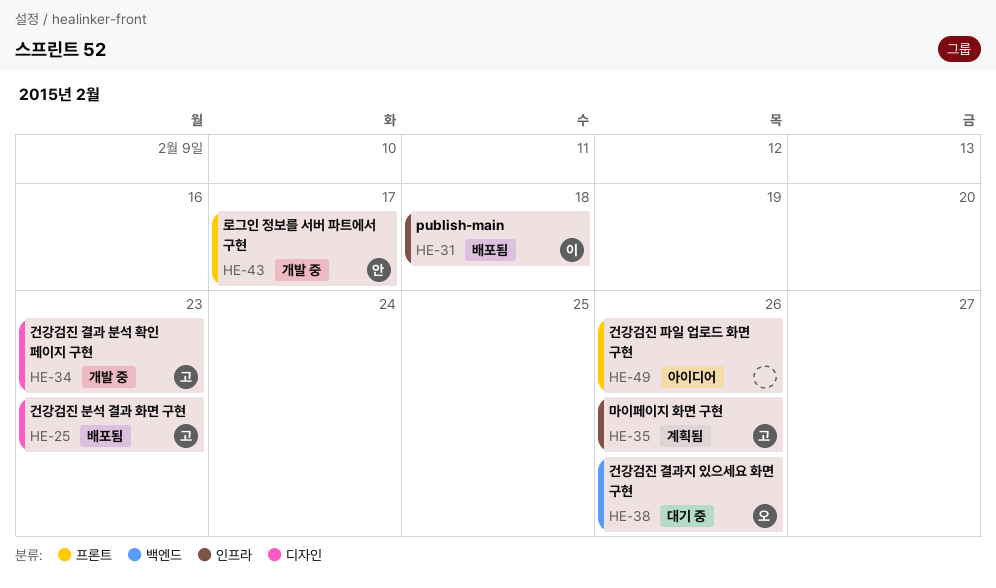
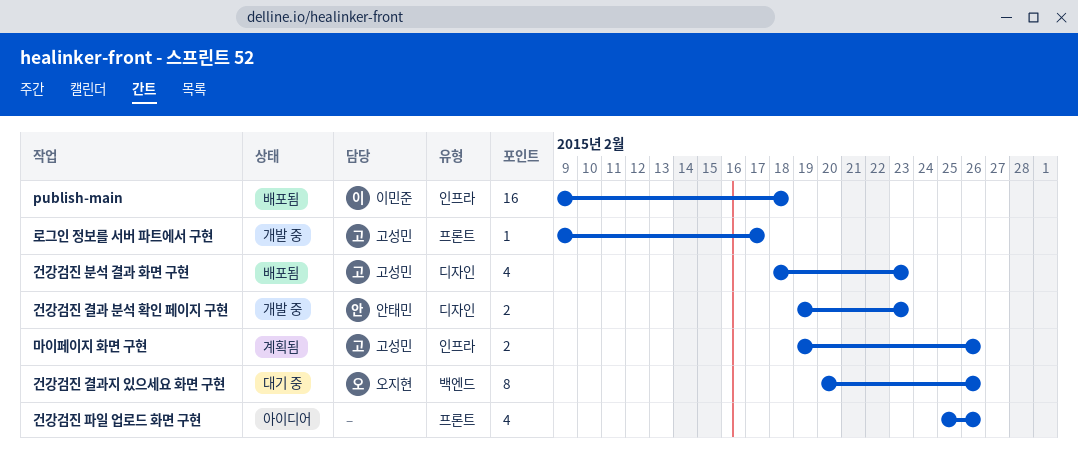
건강검진 결과 분석 확인 페이지 구현, owner: 고성민 -> 안태민
로그인 정보를 서버 파트에서 구현, owner: 안태민 -> 고성민

